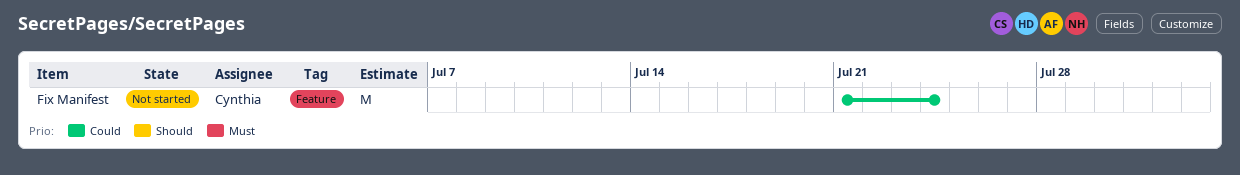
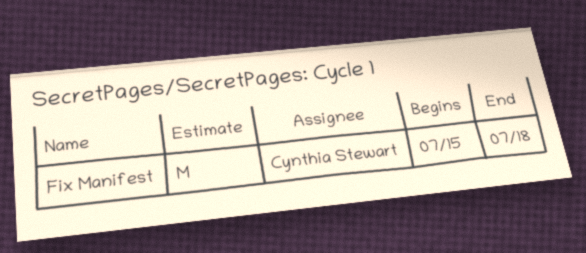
Fix Manifest, start: Jul 21 -> Jul 15
Fix Manifest, due: Jul 24 -> Jul 18

